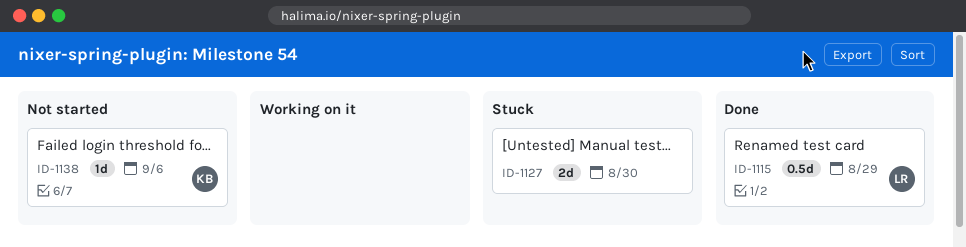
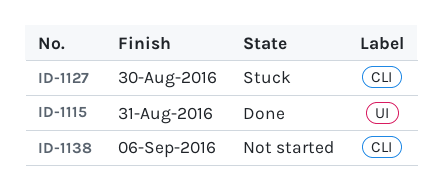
ID-1115, due: Aug 29 -> Aug 31

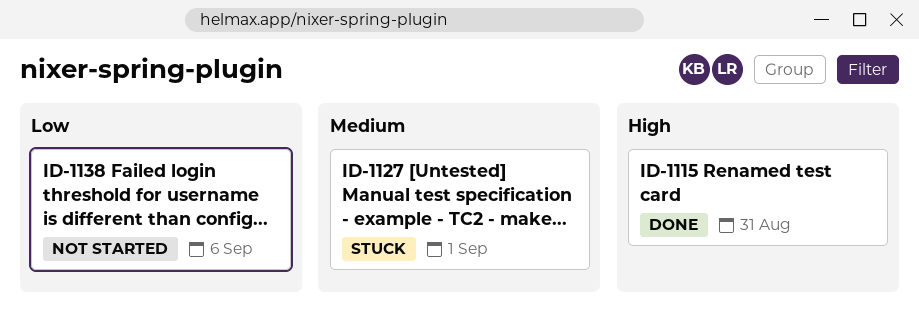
ID-1127, due: Aug 30 -> Sep 1

